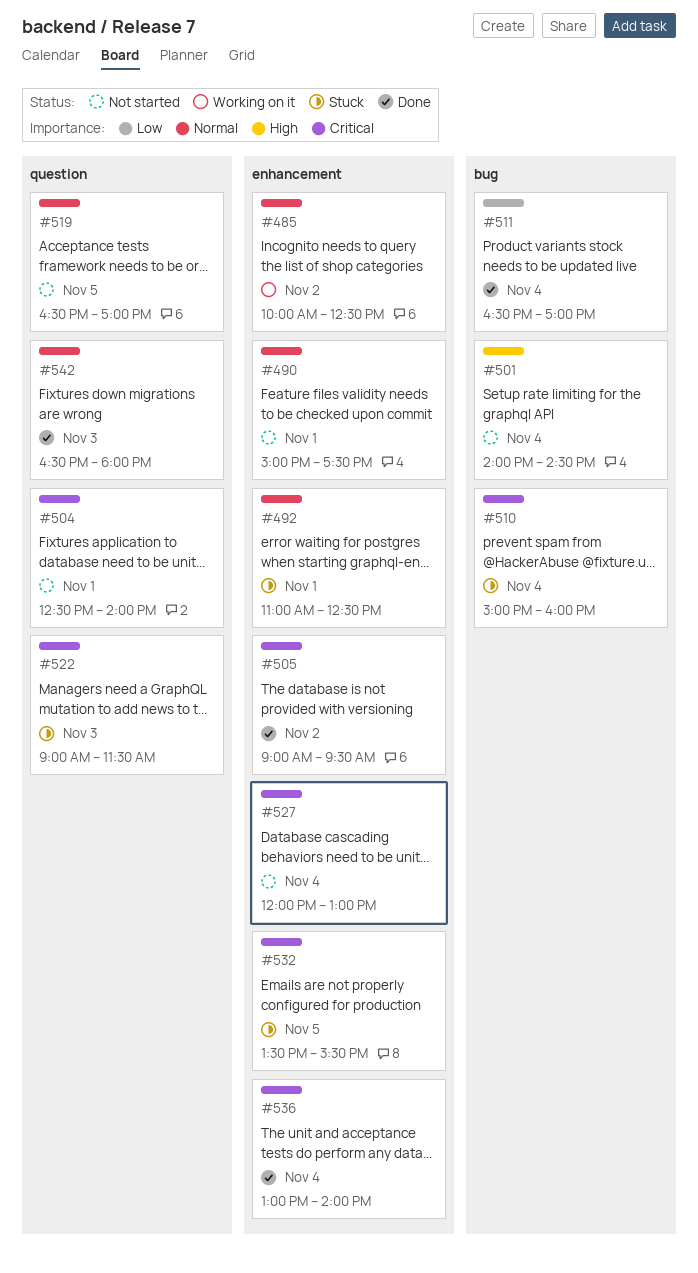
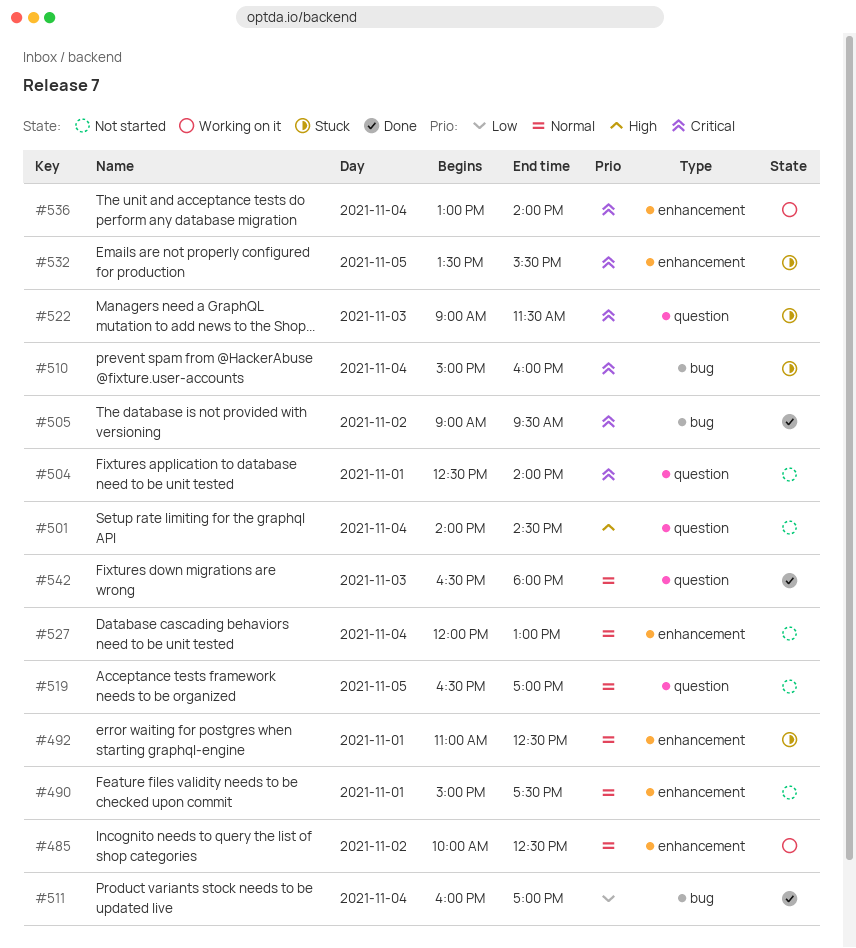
#501, label: bug -> question
#505, label: enhancement -> bug
#511, begins: 16:30 -> 16:00
#527, priority: Critical -> Normal
#536, status: Done -> Working on it

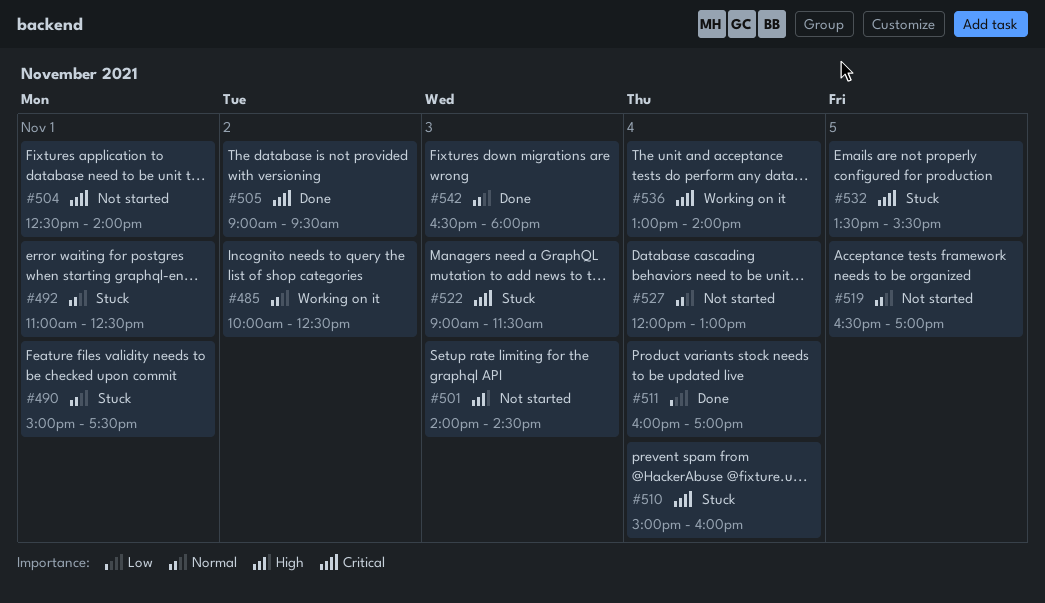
#490, status: Not started -> Stuck
#501, day: Nov 4 -> Nov 3

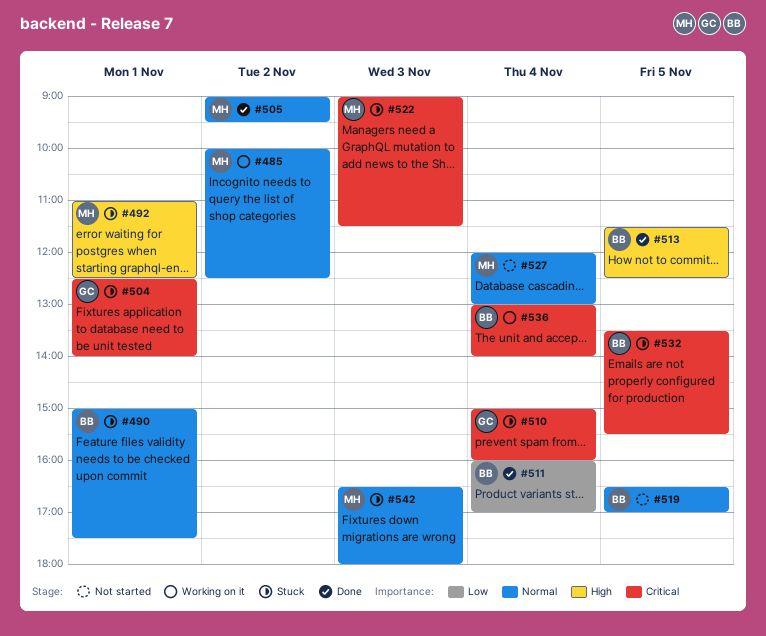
#492, priority: Normal -> High
#501: present -> none
#504, status: Not started -> Stuck
#505, priority: Critical -> Normal
#513: none -> present
#542, status: Done -> Stuck

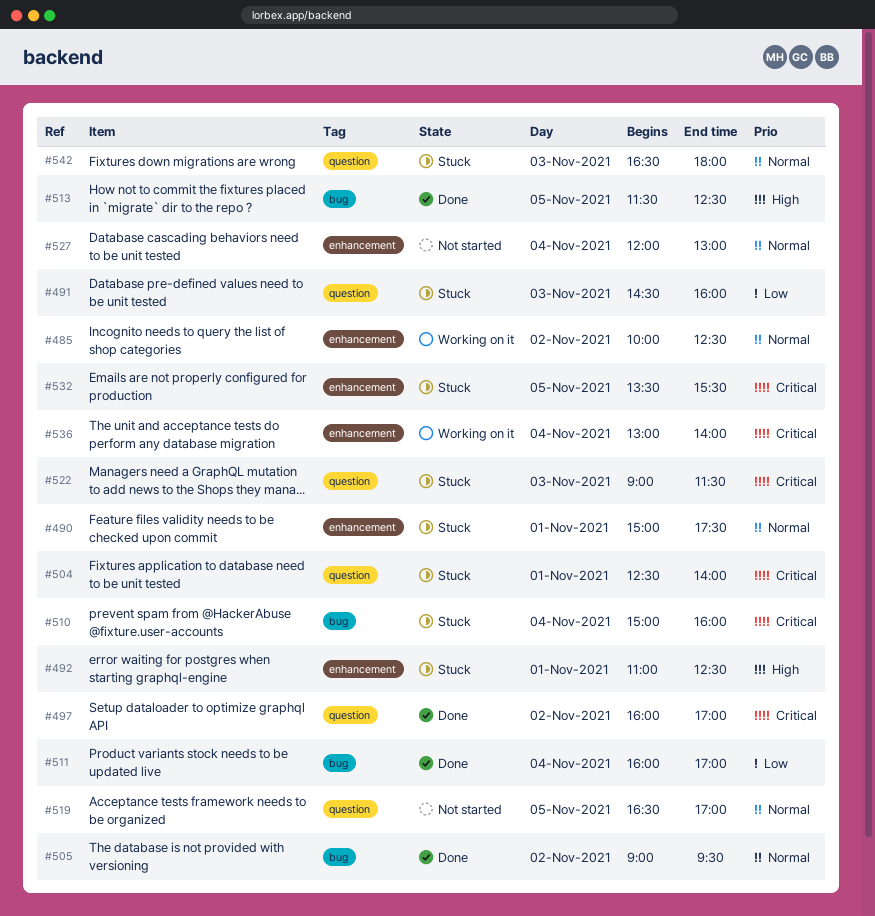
#491: none -> present
#497: none -> present

